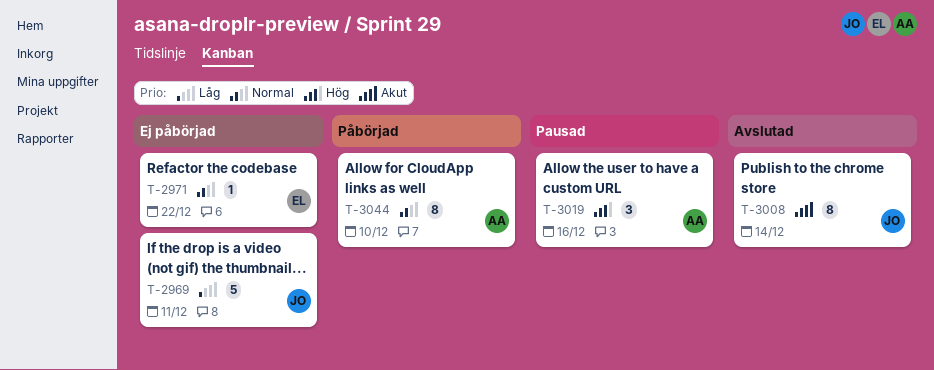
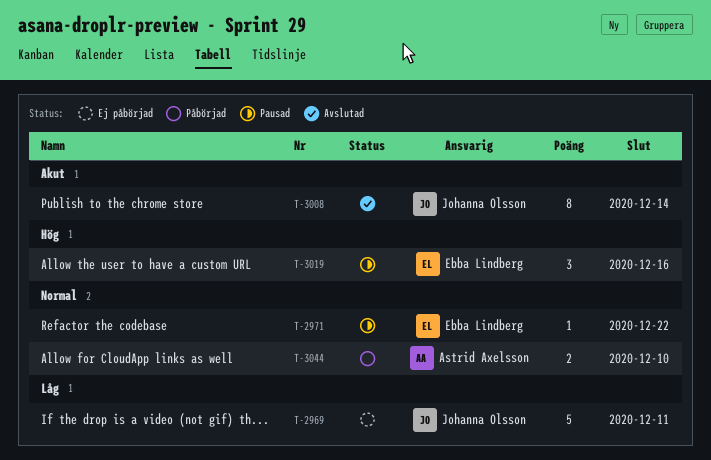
T-2971, status: Ej påbörjad -> Pausad
T-3019, owner: Astrid Axelsson -> Ebba Lindberg
T-3044, estimate: 8 -> 2

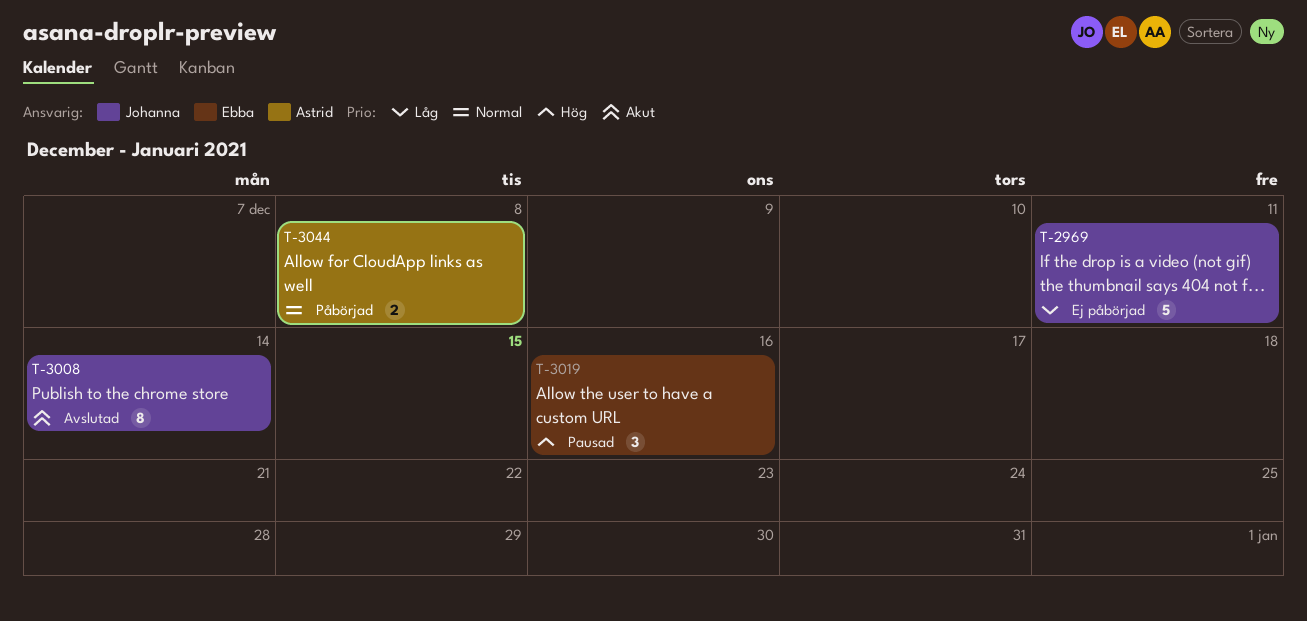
T-2971: present -> none
T-3044, due: Dec 10 -> Dec 8

